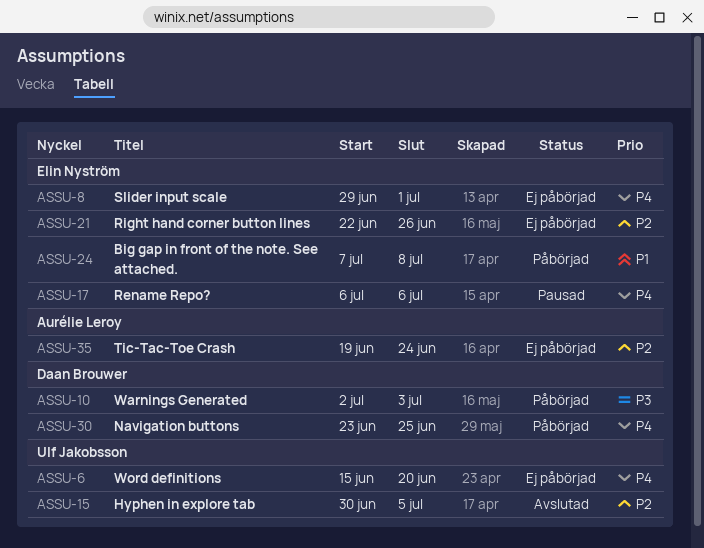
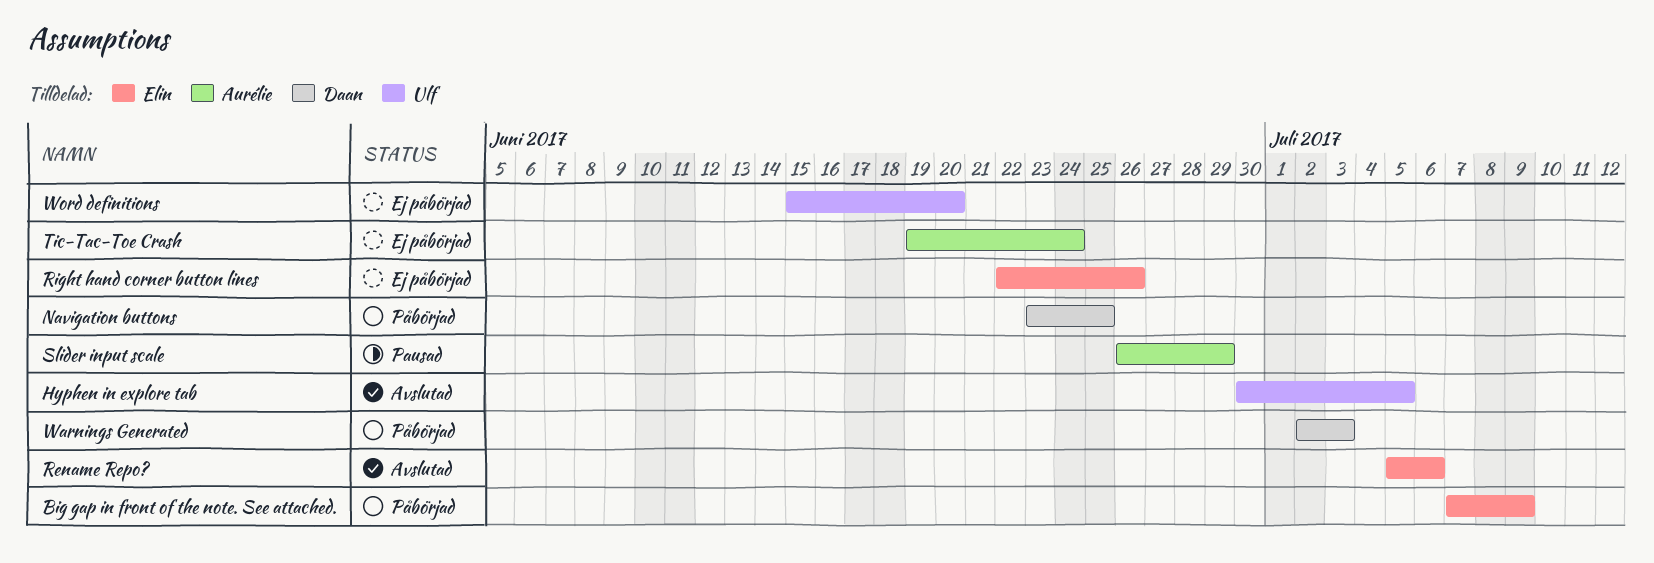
Big gap in front of the note. See attached., due: Jul 8 -> Jul 9
Rename Repo?, status: Pausad -> Avslutad
Rename Repo?, start: Jul 6 -> Jul 5
Slider input scale, status: Ej påbörjad -> Pausad
Slider input scale, owner: Elin Nyström -> Aurélie Leroy
Slider input scale, start: Jun 29 -> Jun 26
Slider input scale, due: Jul 1 -> Jun 29

